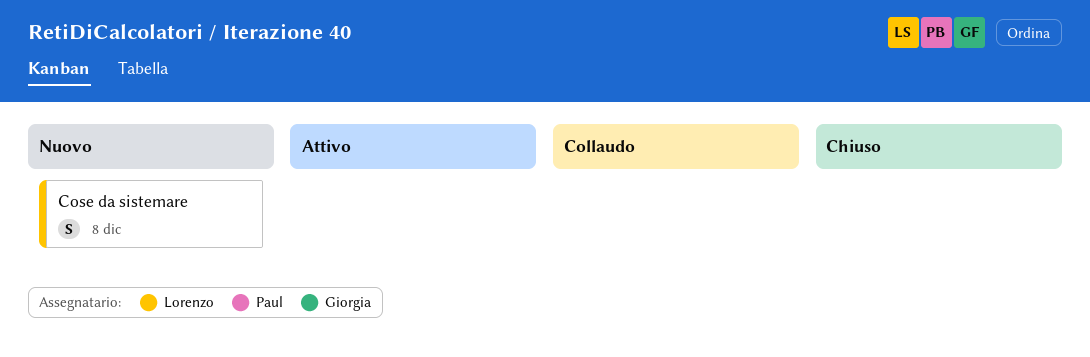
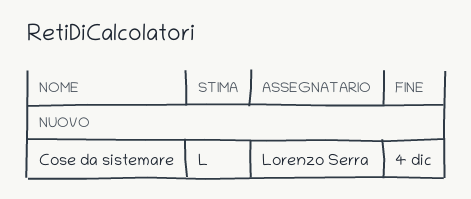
Cose da sistemare, estimate: S -> L
Cose da sistemare, due: Dec 8 -> Dec 4

